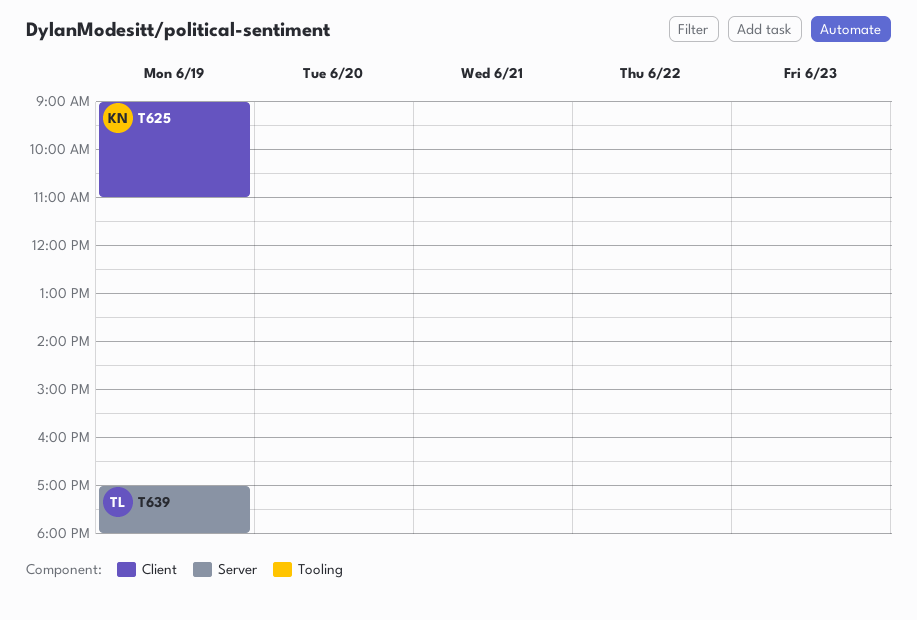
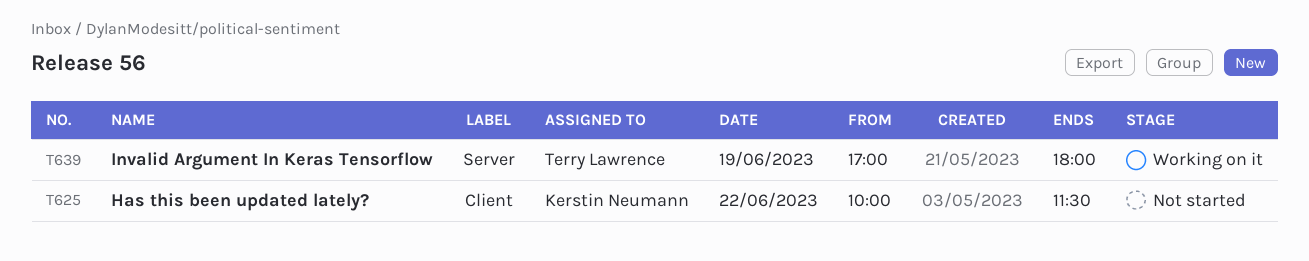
T625, day: Jun 19 -> Jun 22
T625, begins: 09:00 -> 10:00
T625, ends: 11:00 -> 11:30

